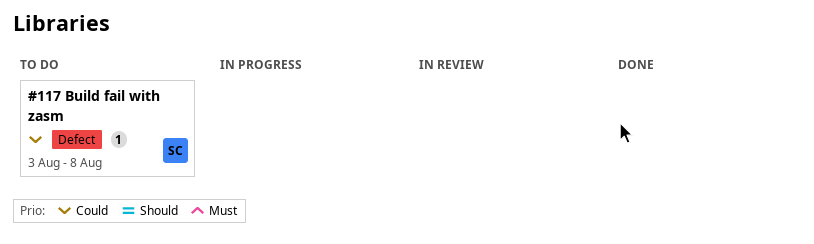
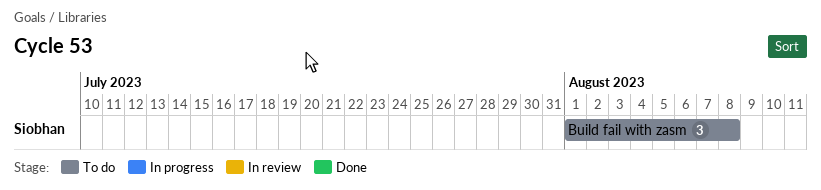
Build fail with zasm, estimate: 1 -> 3
Build fail with zasm, start: Aug 3 -> Aug 1

